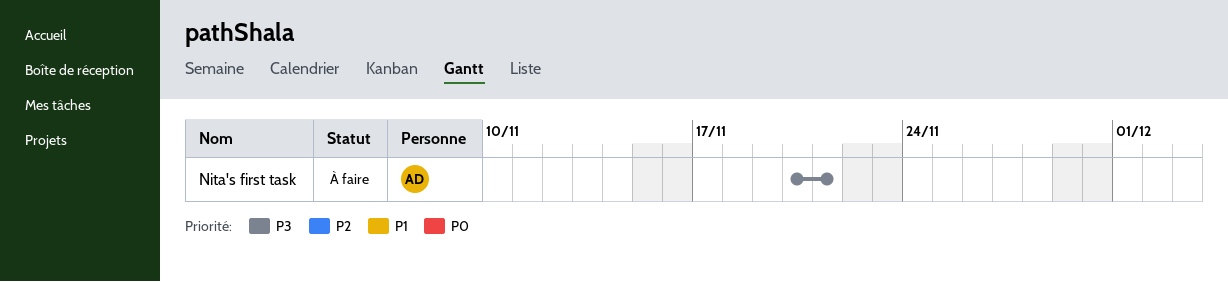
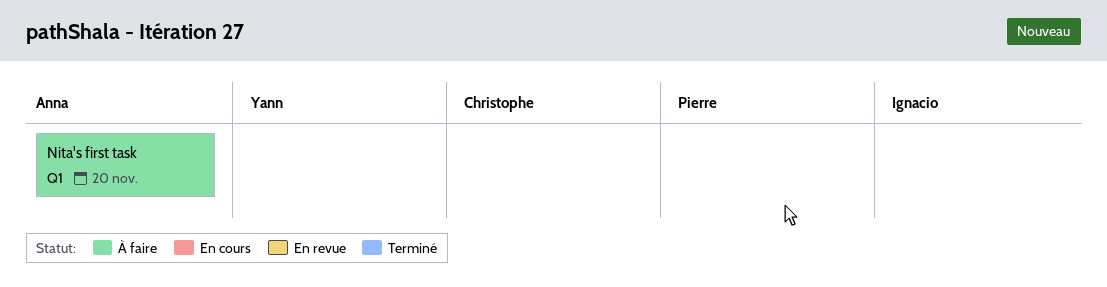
Nita's first task, due: Nov 21 -> Nov 20

